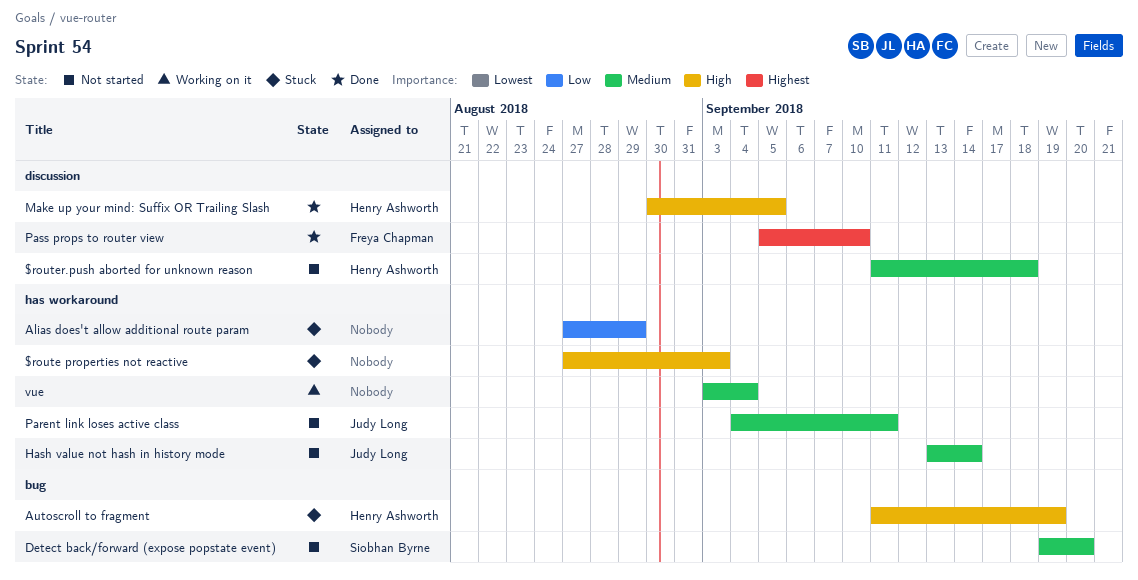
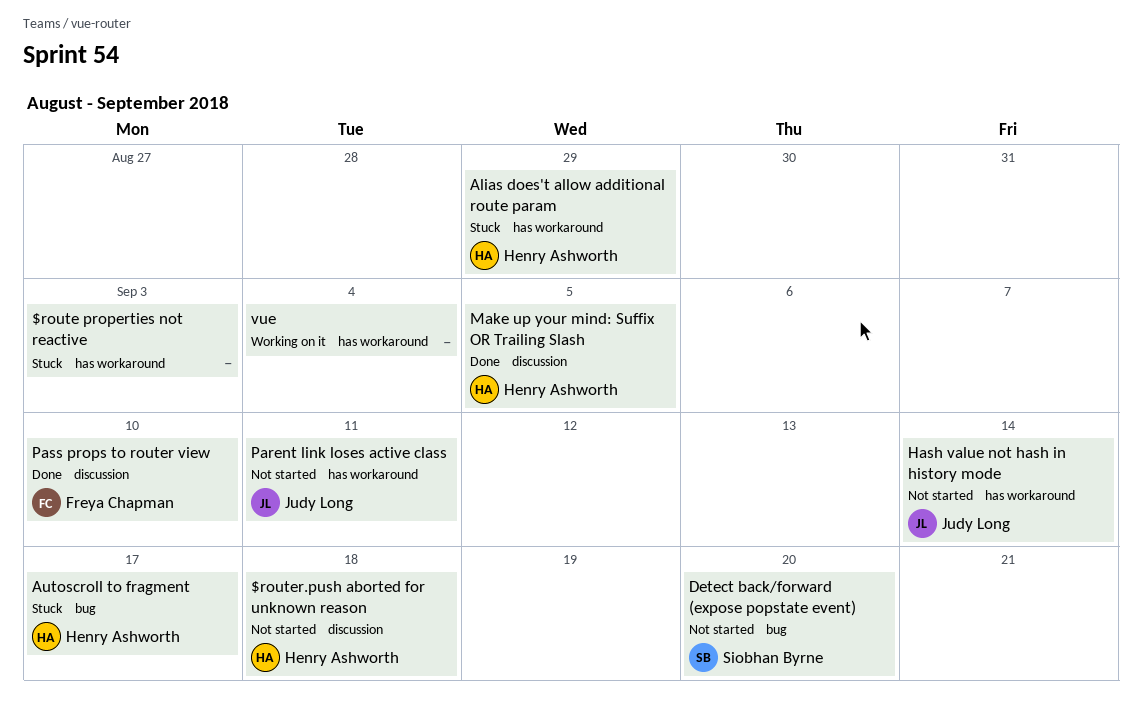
Alias does't allow additional route param, owner: none -> Henry Ashworth
Autoscroll to fragment, due: Sep 19 -> Sep 17

